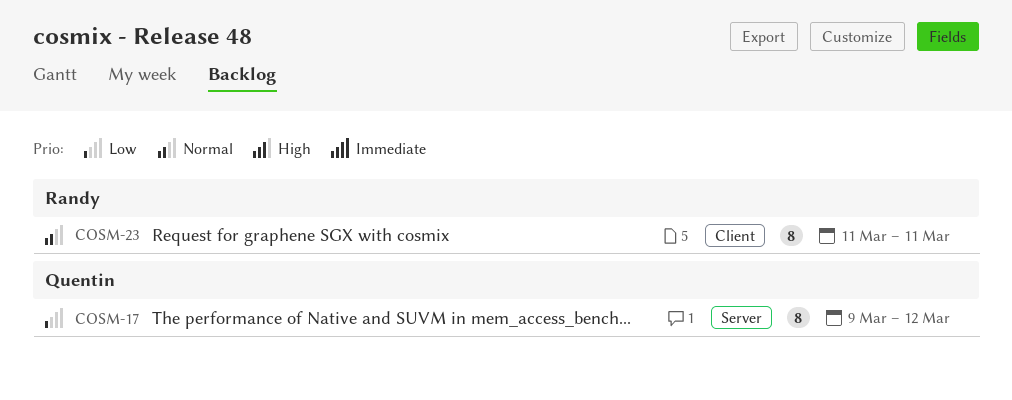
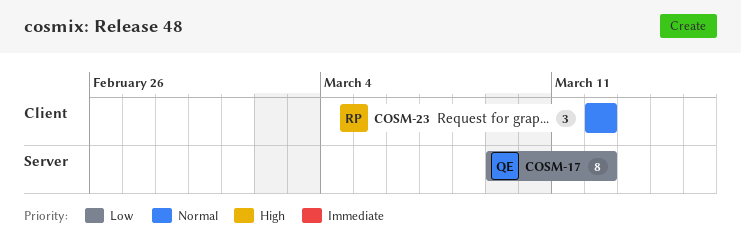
COSM-23, estimate: 8 -> 3
COSM-23, start: Mar 11 -> Mar 12
COSM-23, due: Mar 11 -> Mar 12

